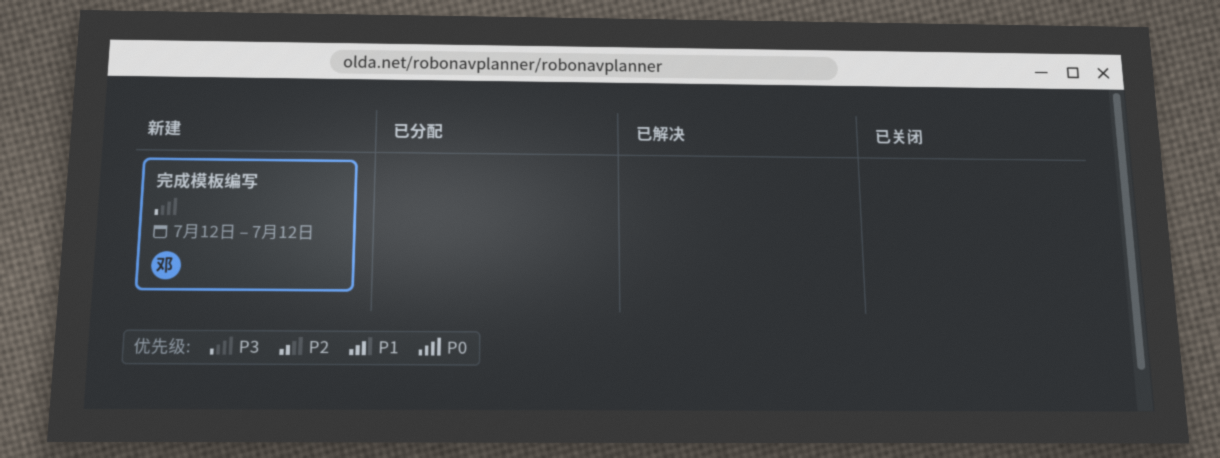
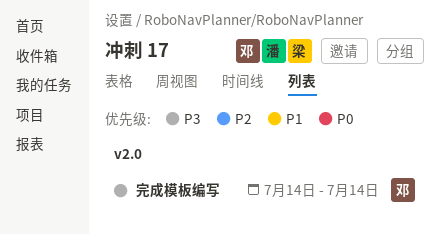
完成模板编写, start: Jul 12 -> Jul 14
完成模板编写, due: Jul 12 -> Jul 14

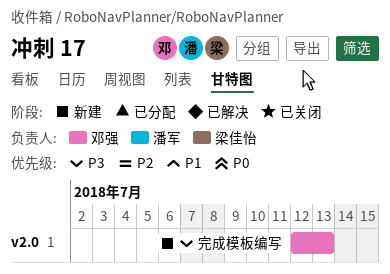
完成模板编写, start: Jul 14 -> Jul 12
完成模板编写, due: Jul 14 -> Jul 13

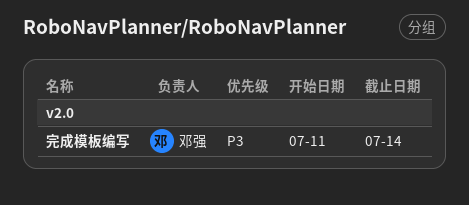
完成模板编写, start: Jul 12 -> Jul 11
完成模板编写, due: Jul 13 -> Jul 14

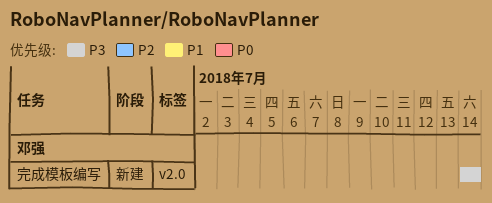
完成模板编写, start: Jul 11 -> Jul 14

